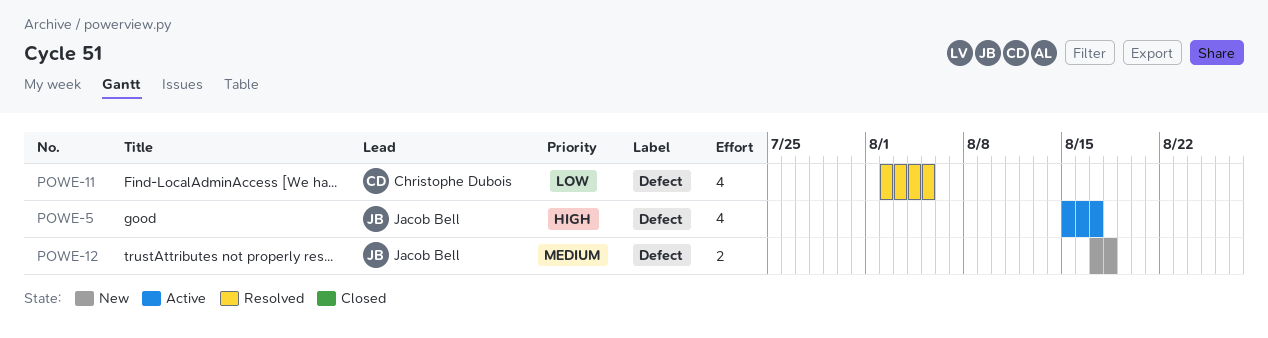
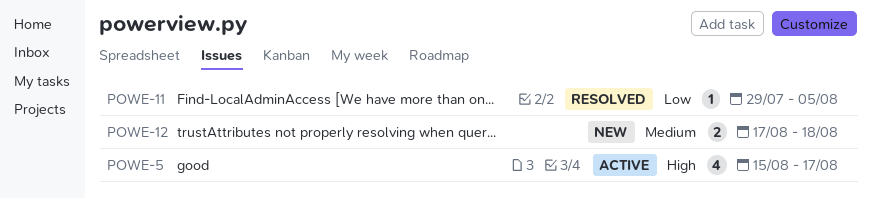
POWE-11, estimate: 4 -> 1
POWE-11, start: Aug 2 -> Jul 29

